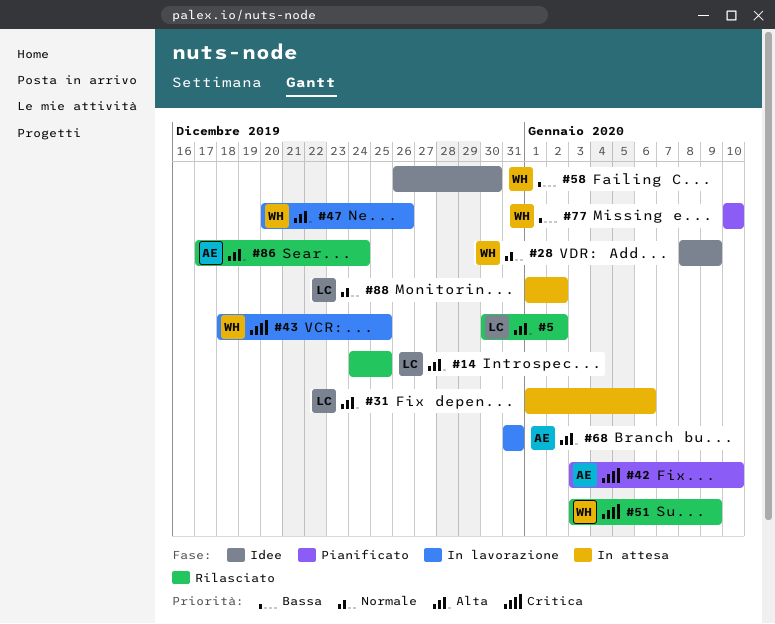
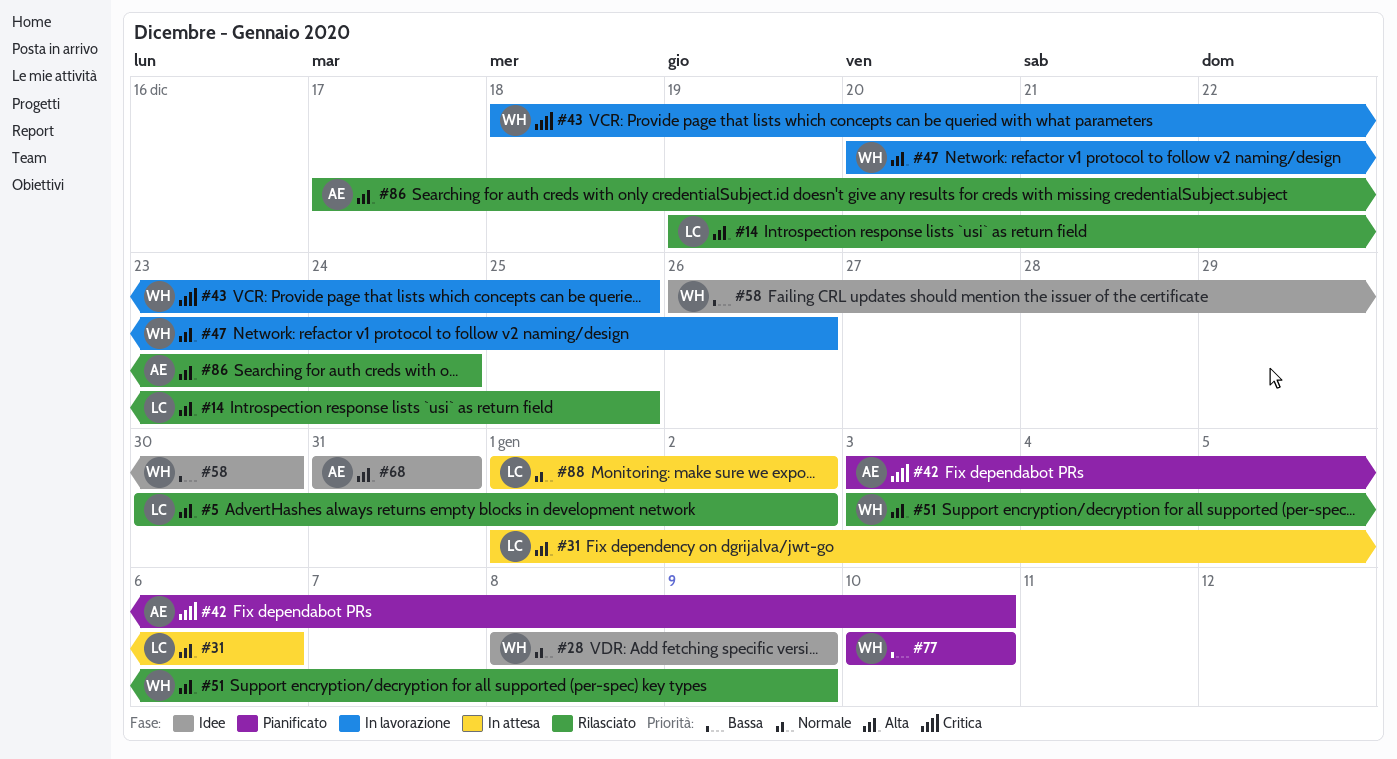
#14, start: Dec 24 -> Dec 19
#51, priority: Critica -> Alta
#68, status: In lavorazione -> Idee

